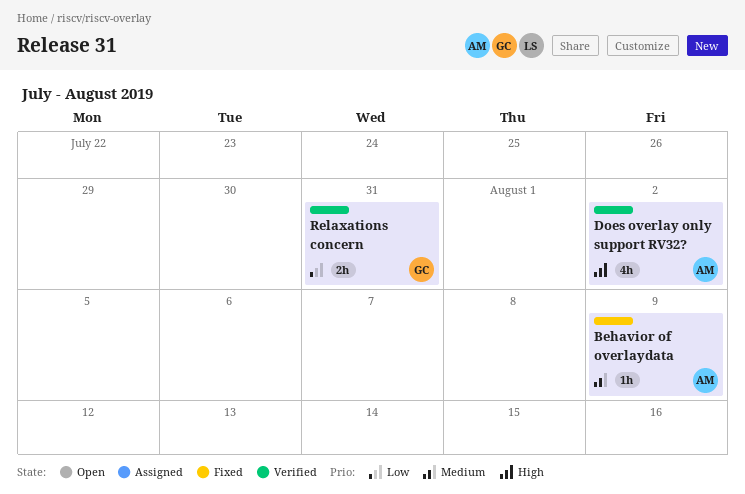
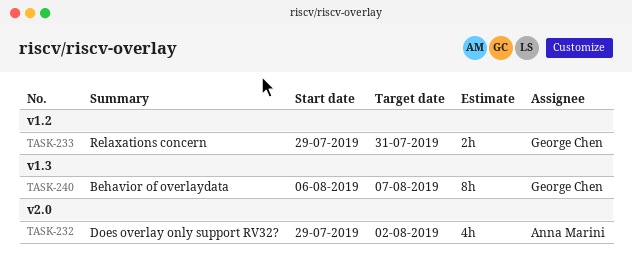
Behavior of overlaydata, owner: Anna Marini -> George Chen
Behavior of overlaydata, estimate: 1h -> 8h
Behavior of overlaydata, due: Aug 9 -> Aug 7

